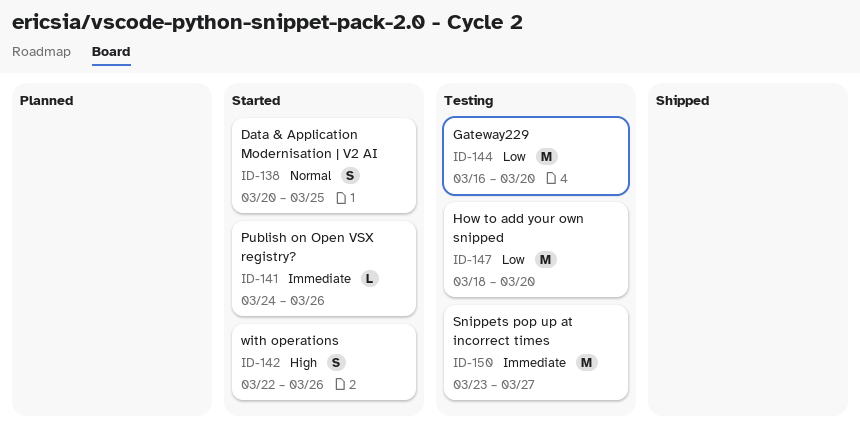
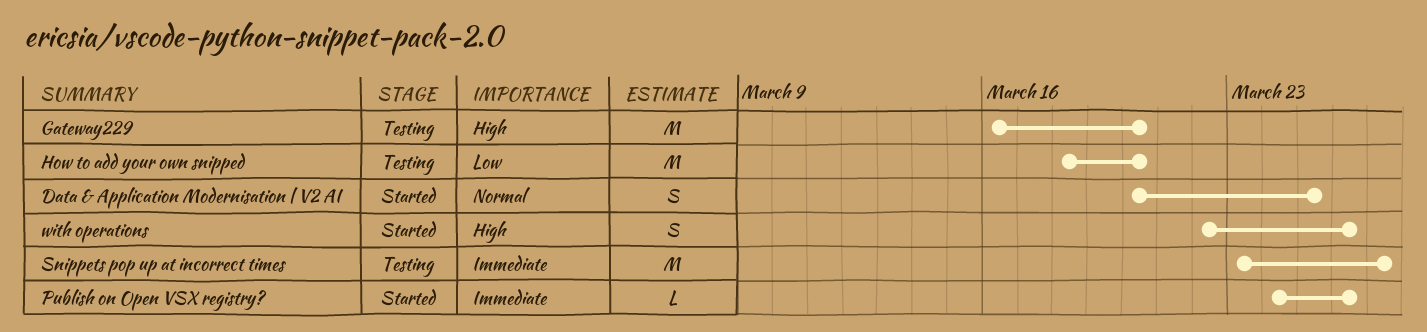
Gateway229, priority: Low -> High

